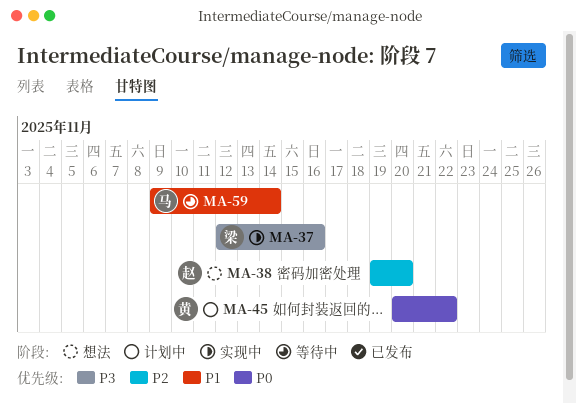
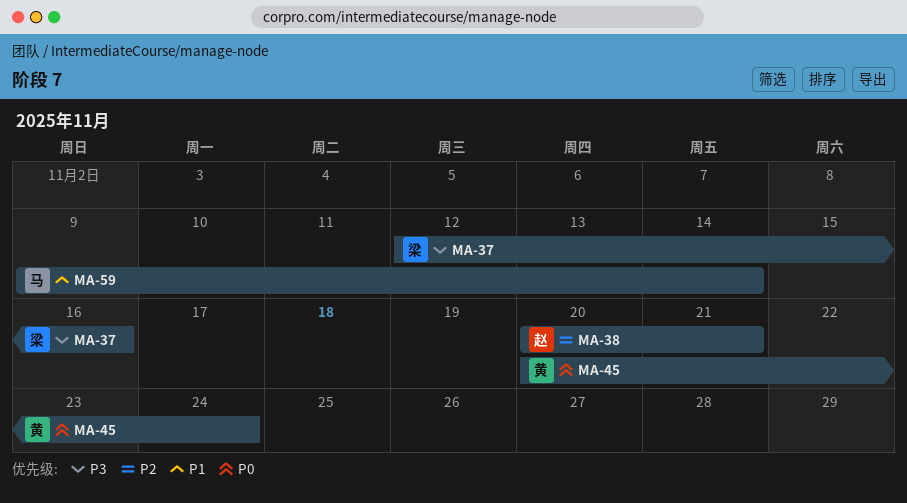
MA-38, start: Nov 19 -> Nov 20
MA-38, due: Nov 20 -> Nov 21
MA-45, due: Nov 22 -> Nov 24

